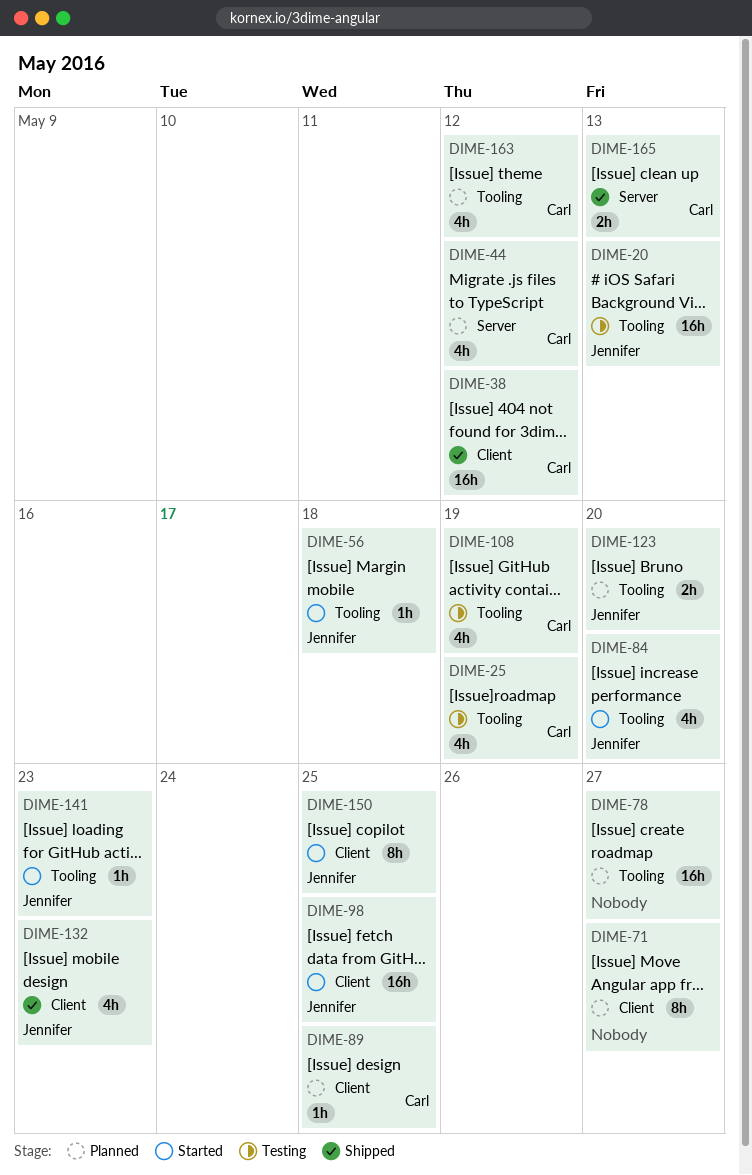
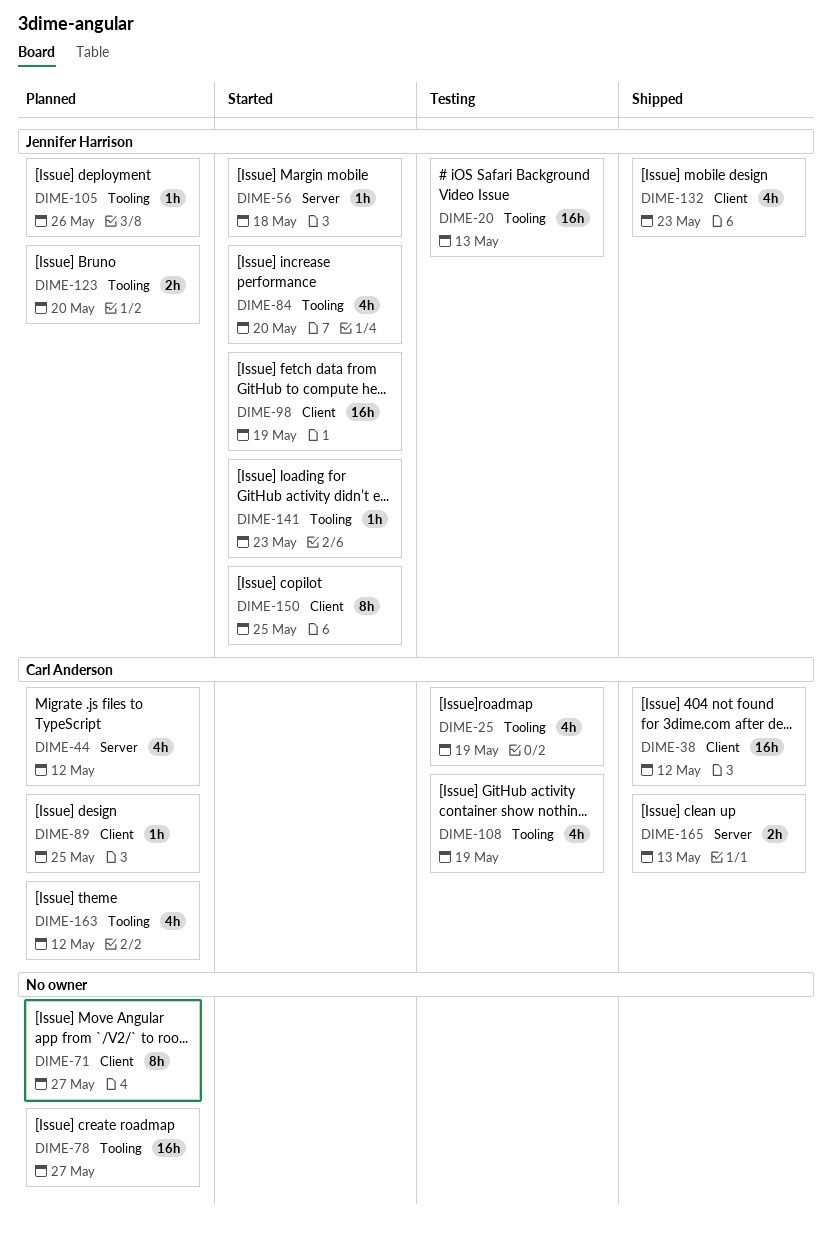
DIME-56, label: Tooling -> Server
DIME-98, due: May 25 -> May 19
DIME-105: none -> present

